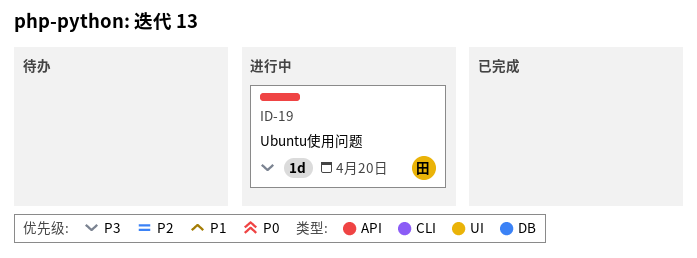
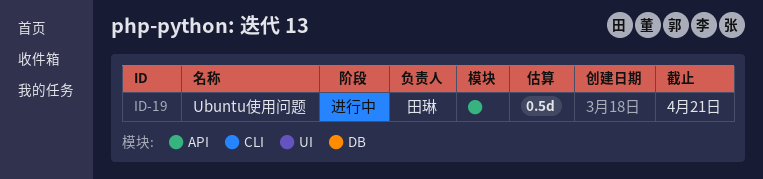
ID-19, estimate: 1d -> 0.5d
ID-19, due: Apr 20 -> Apr 21

